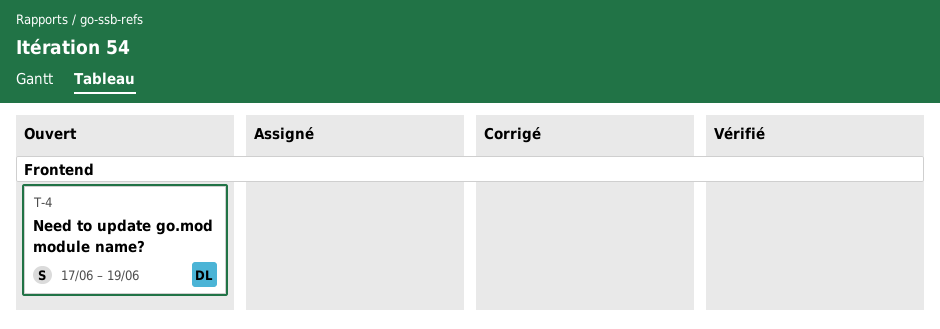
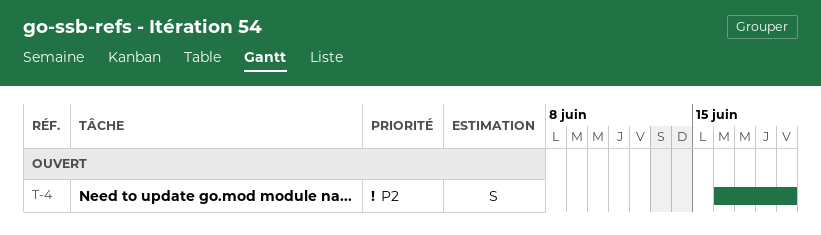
T-4, start: Jun 17 -> Jun 16

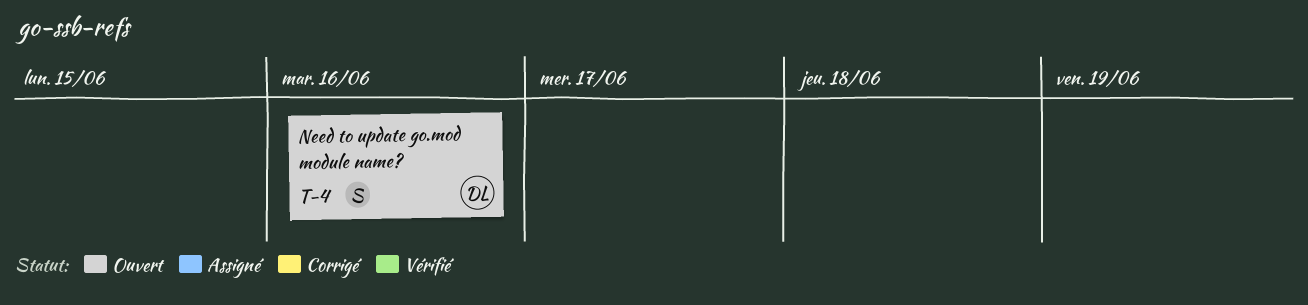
T-4, due: Jun 19 -> Jun 16

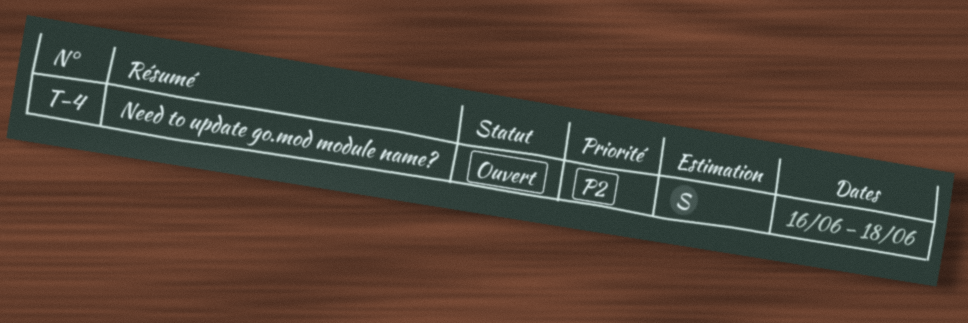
T-4, due: Jun 16 -> Jun 18

